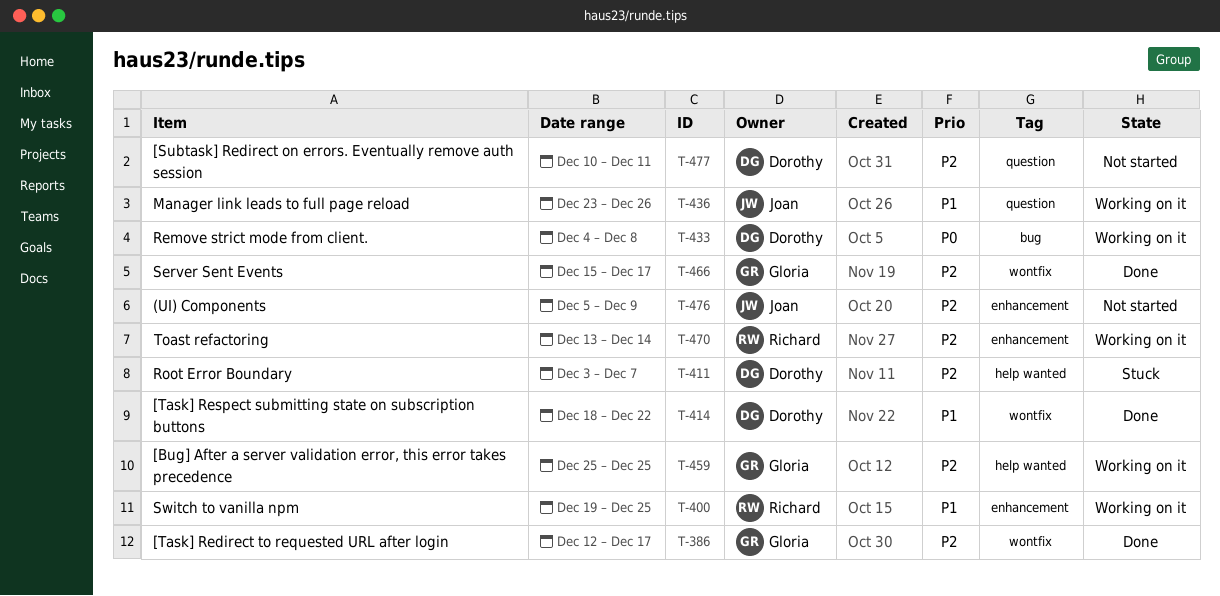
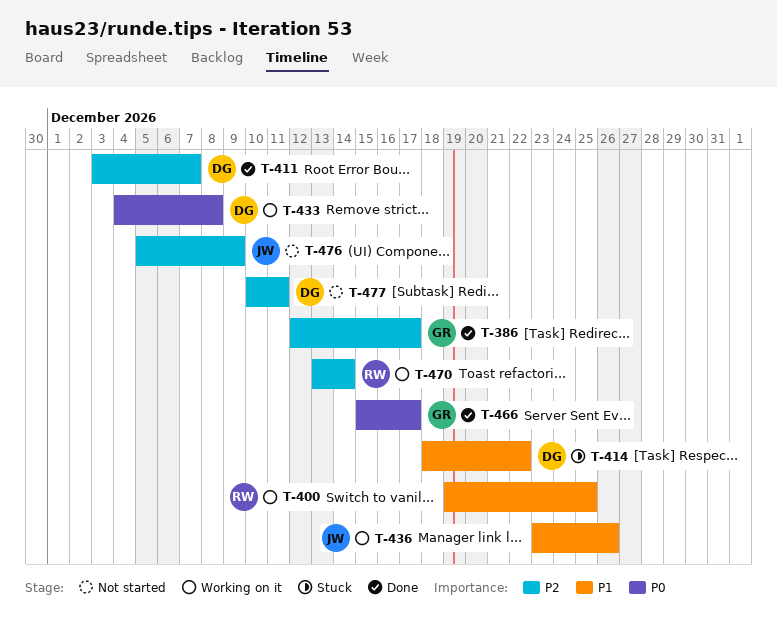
T-411, status: Stuck -> Done
T-414, status: Done -> Stuck
T-459: present -> none
T-466, priority: P2 -> P0

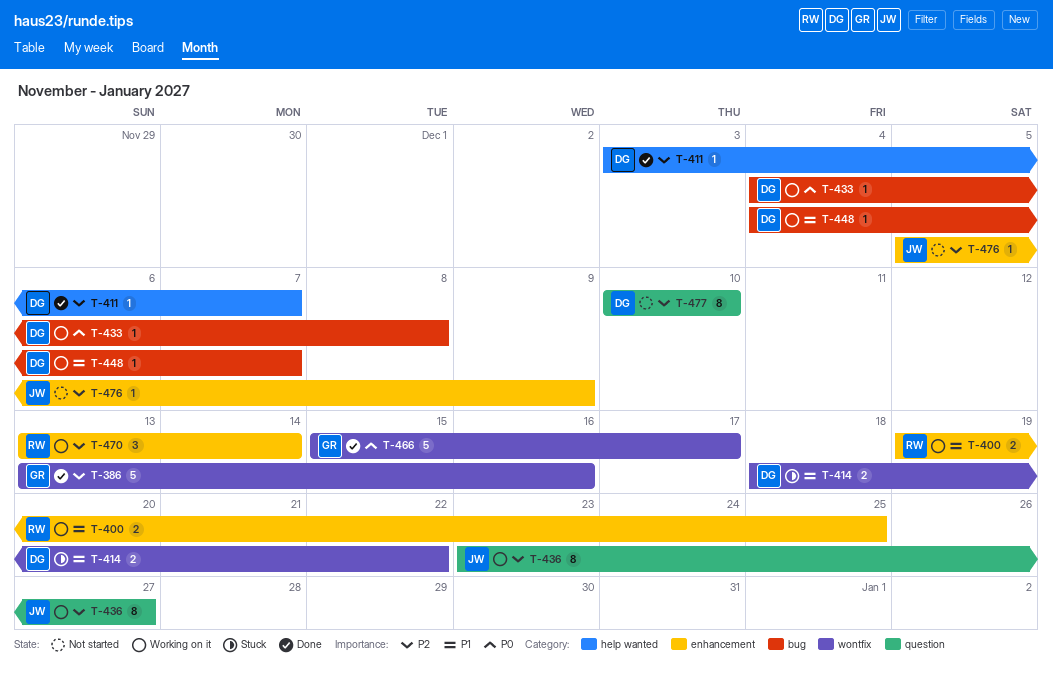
T-386, start: Dec 12 -> Dec 13
T-386, due: Dec 17 -> Dec 16
T-436, priority: P1 -> P2
T-436, due: Dec 26 -> Dec 27
T-448: none -> present
T-477, due: Dec 11 -> Dec 10

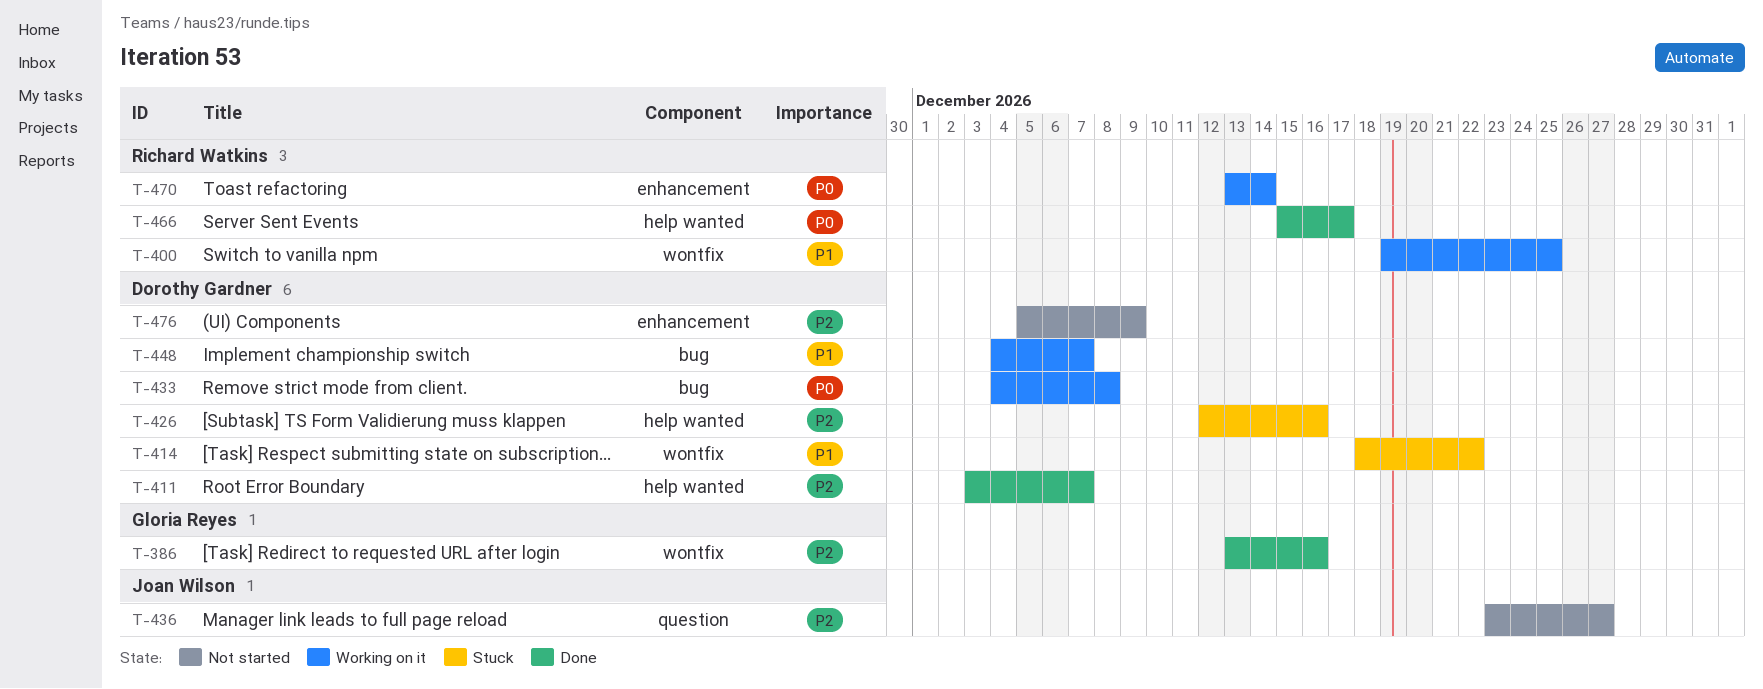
T-400, label: enhancement -> wontfix
T-426: none -> present
T-436, status: Working on it -> Not started
T-466, owner: Gloria Reyes -> Richard Watkins
T-466, label: wontfix -> help wanted
T-470, priority: P2 -> P0
T-476, owner: Joan Wilson -> Dorothy Gardner
T-477: present -> none

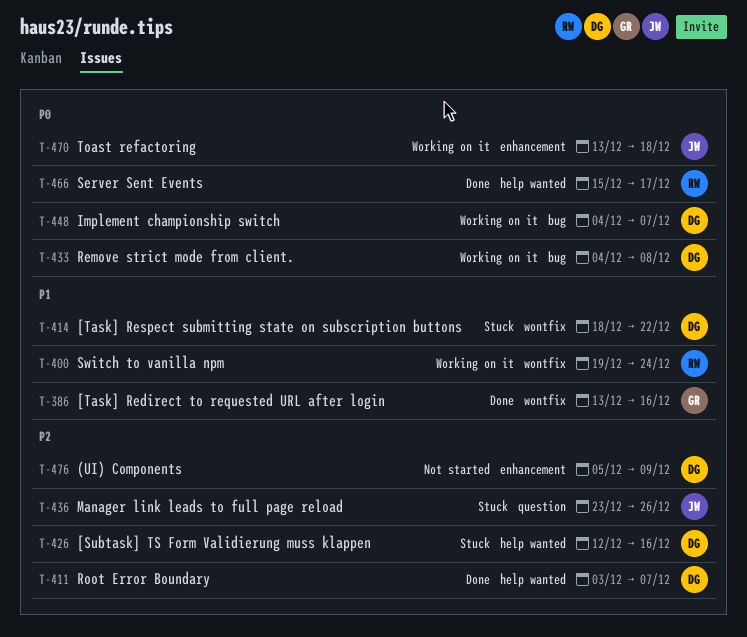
T-386, priority: P2 -> P1
T-400, due: Dec 25 -> Dec 24
T-436, status: Not started -> Stuck
T-436, due: Dec 27 -> Dec 26
T-448, priority: P1 -> P0
T-470, owner: Richard Watkins -> Joan Wilson
T-470, due: Dec 14 -> Dec 18

